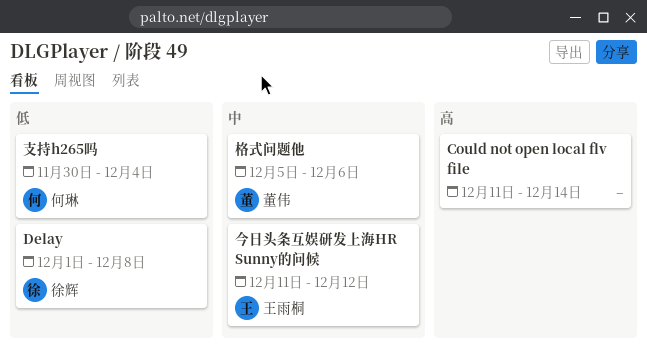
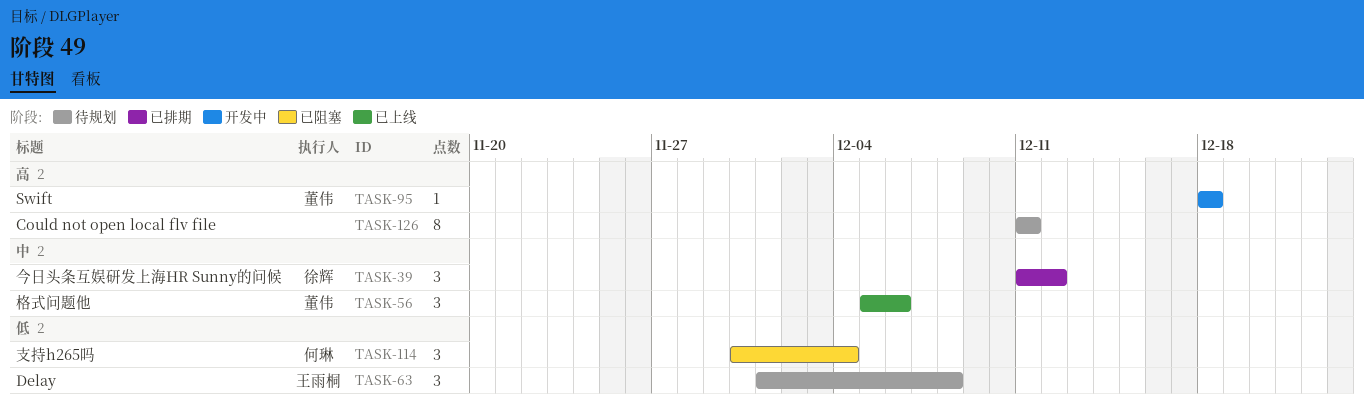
Could not open local flv file, due: Dec 14 -> Dec 11
Delay, owner: 徐辉 -> 王雨桐
Swift: none -> present
今日头条互娱研发上海HR Sunny的问候, owner: 王雨桐 -> 徐辉

